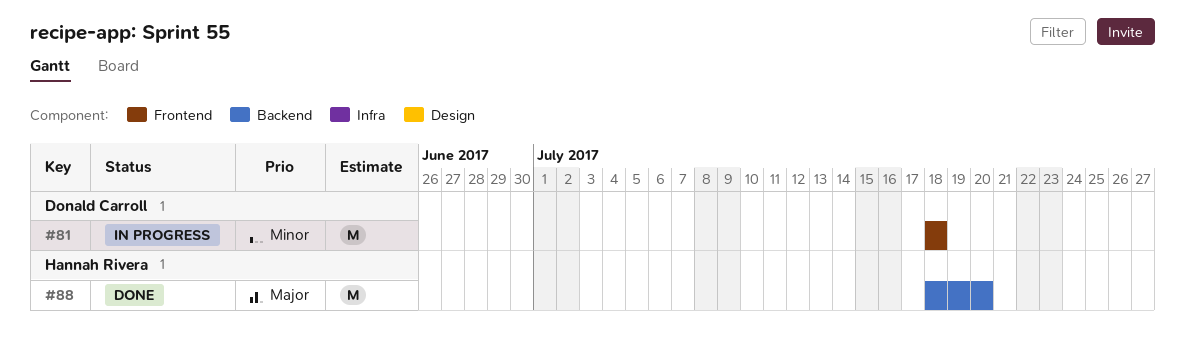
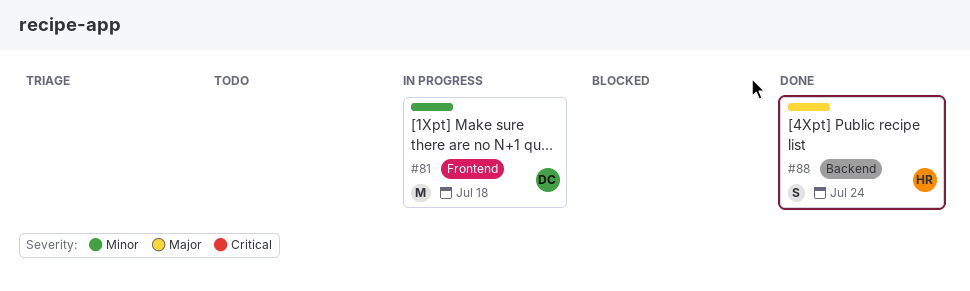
#88, estimate: M -> S
#88, due: Jul 20 -> Jul 24

